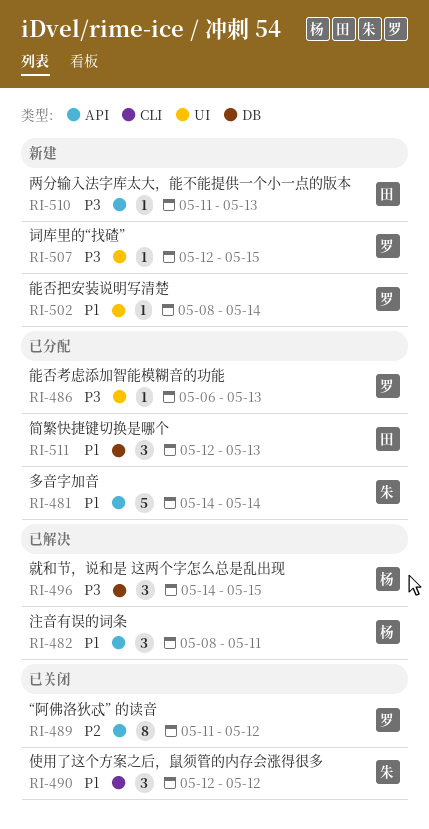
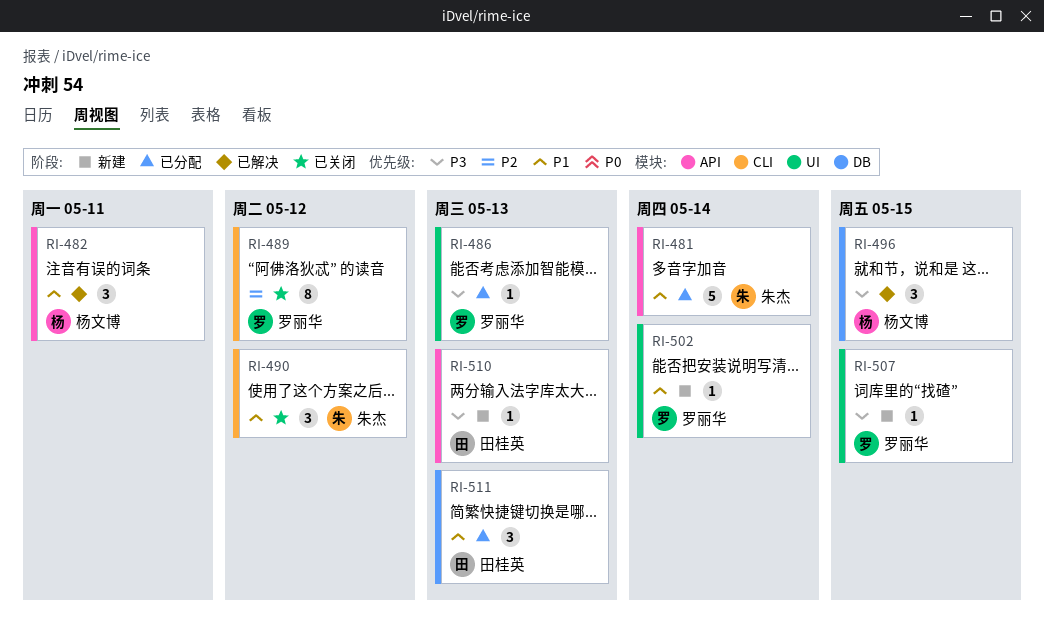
RI-489, label: API -> CLI

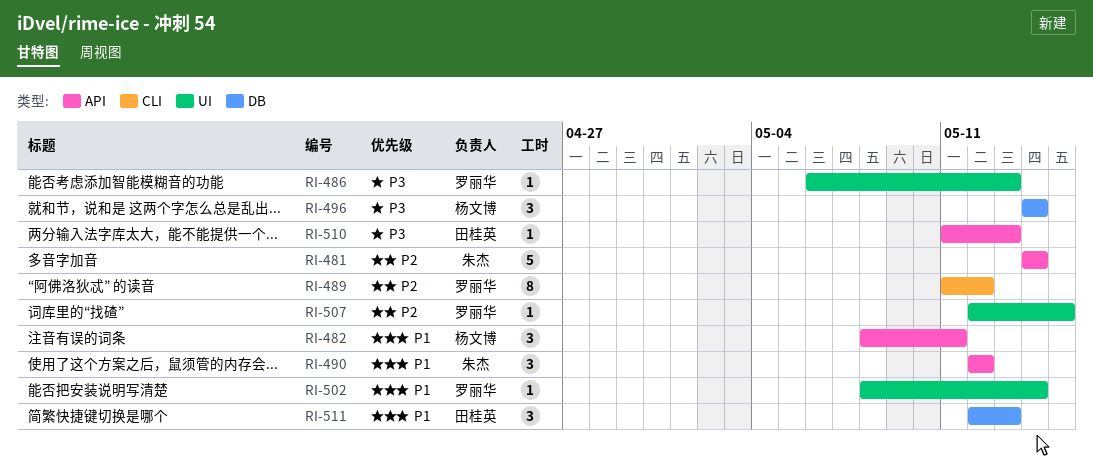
RI-481, priority: P1 -> P2
RI-490, label: CLI -> API
RI-496, due: May 15 -> May 14
RI-507, priority: P3 -> P2

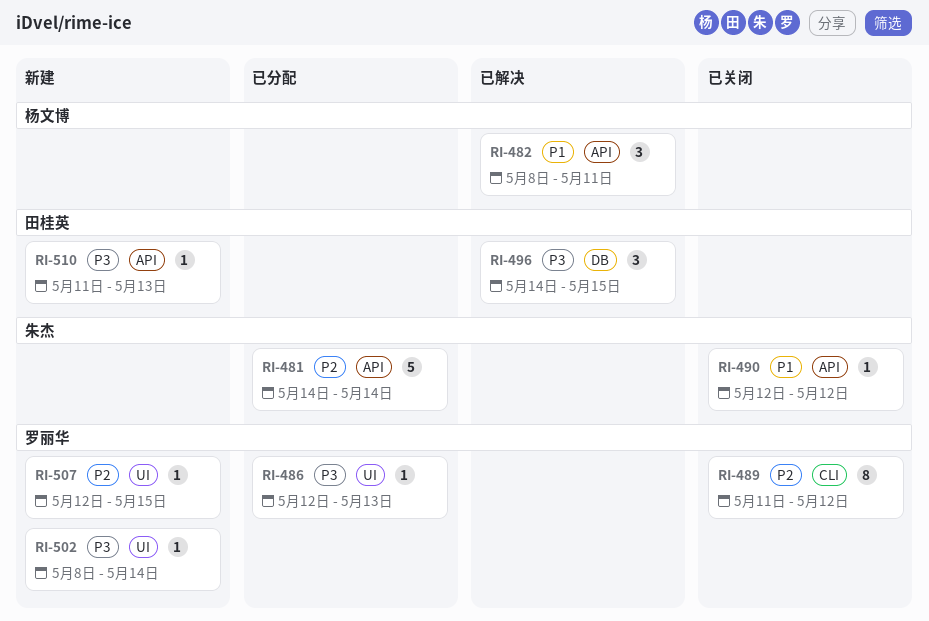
RI-486, start: May 6 -> May 12
RI-490, estimate: 3 -> 1
RI-496, owner: 杨文博 -> 田桂英
RI-496, due: May 14 -> May 15
RI-502, priority: P1 -> P3
RI-511: present -> none

